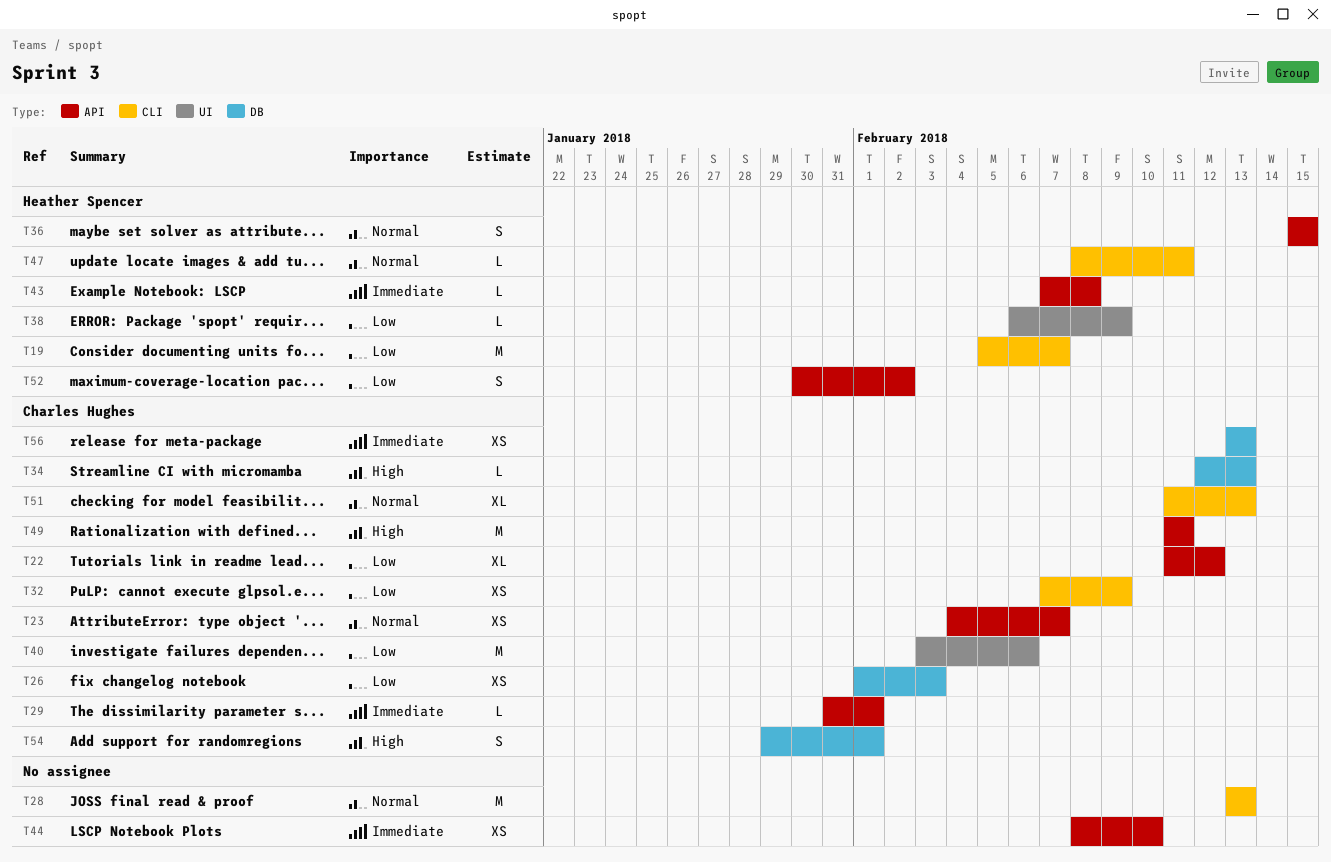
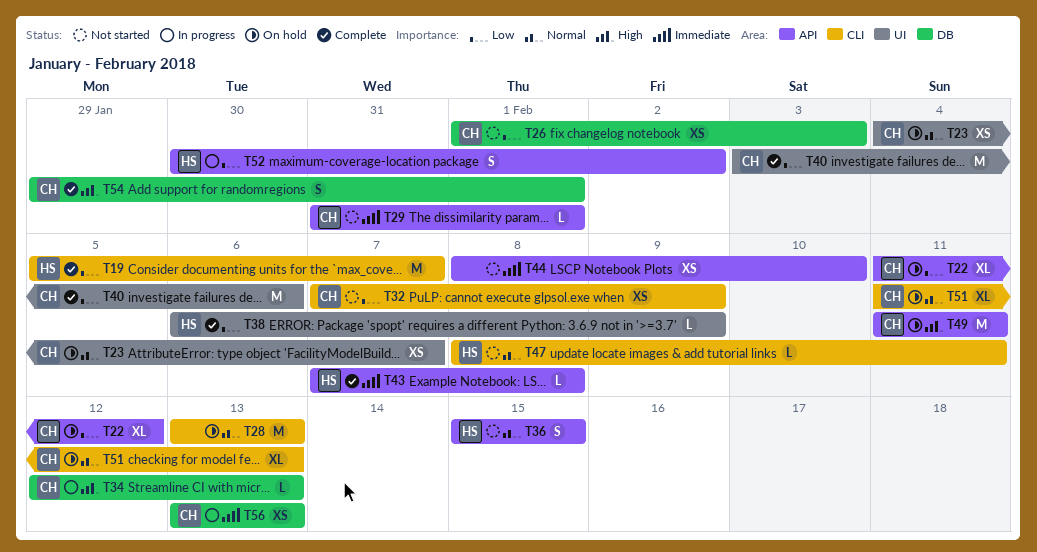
T23, label: API -> UI

